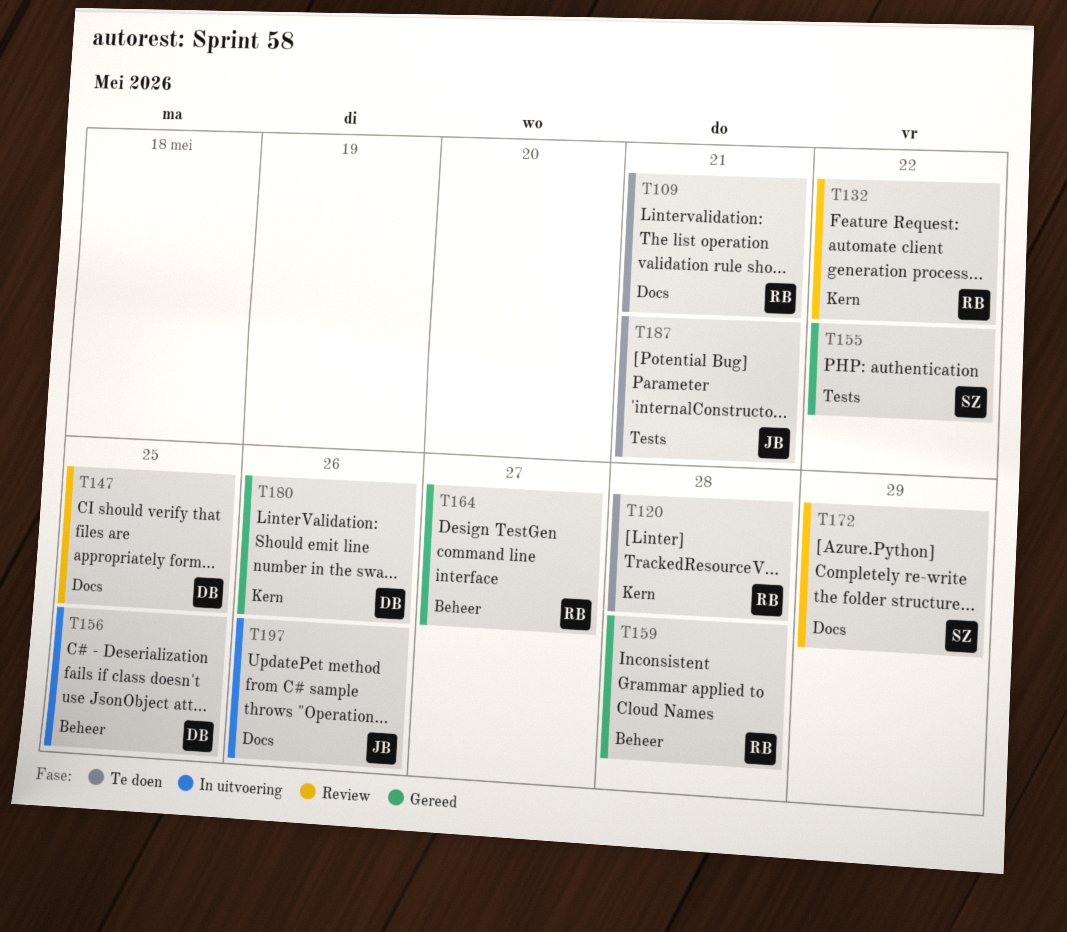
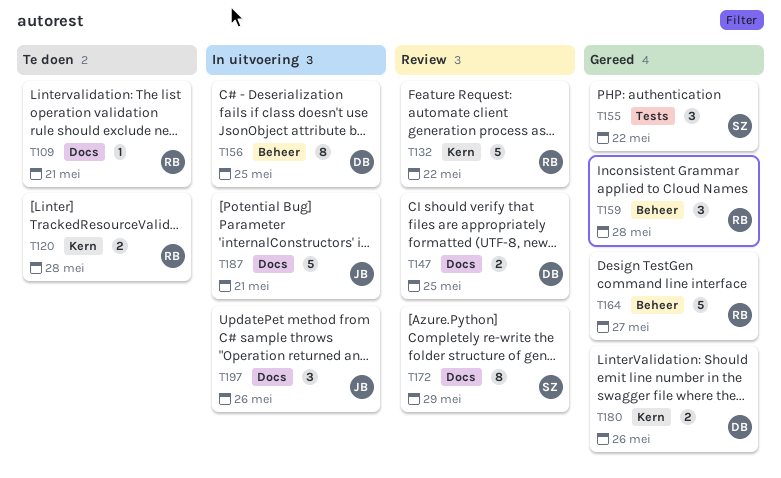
T187, status: Te doen -> In uitvoering
T187, label: Tests -> Docs

